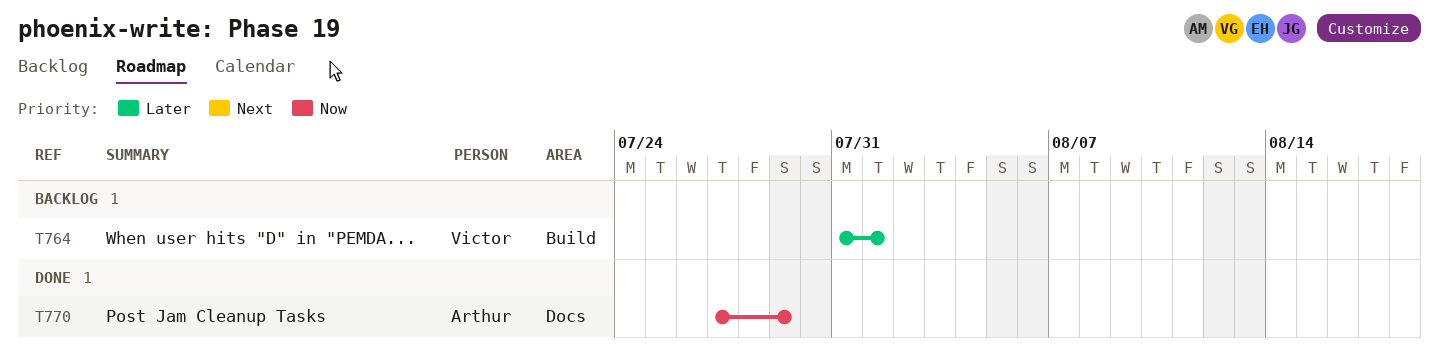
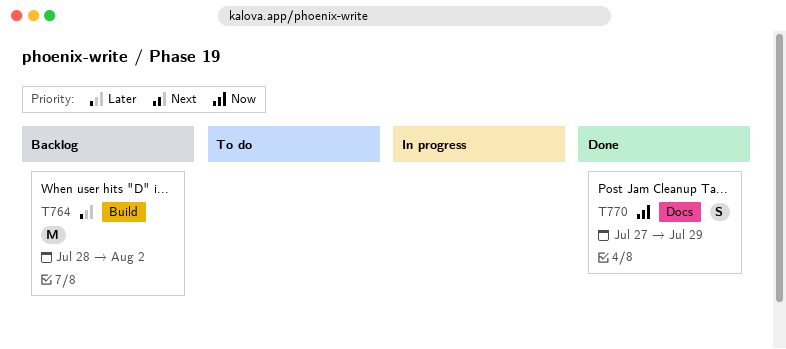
T764, start: Jul 31 -> Jul 28
T764, due: Aug 1 -> Aug 2

